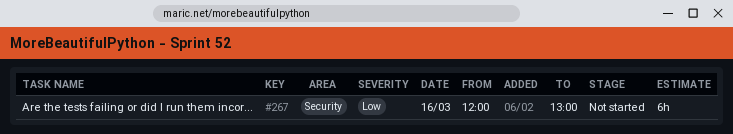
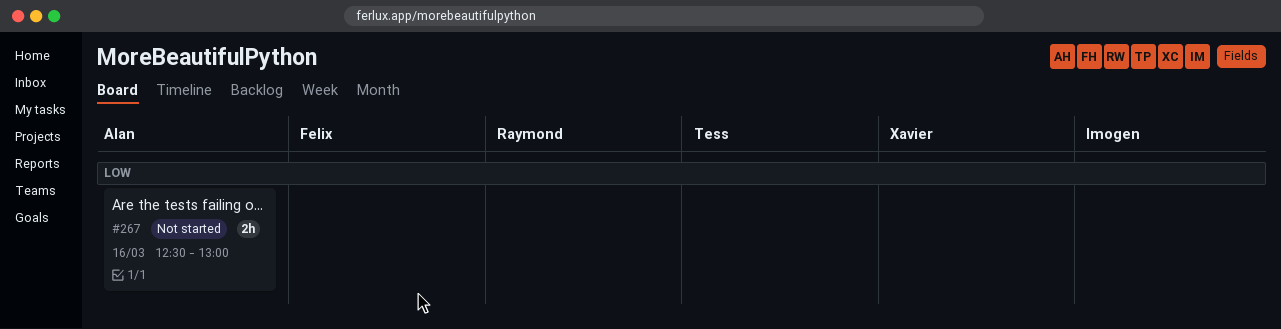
#267, estimate: 6h -> 2h
#267, begins: 12:00 -> 12:30

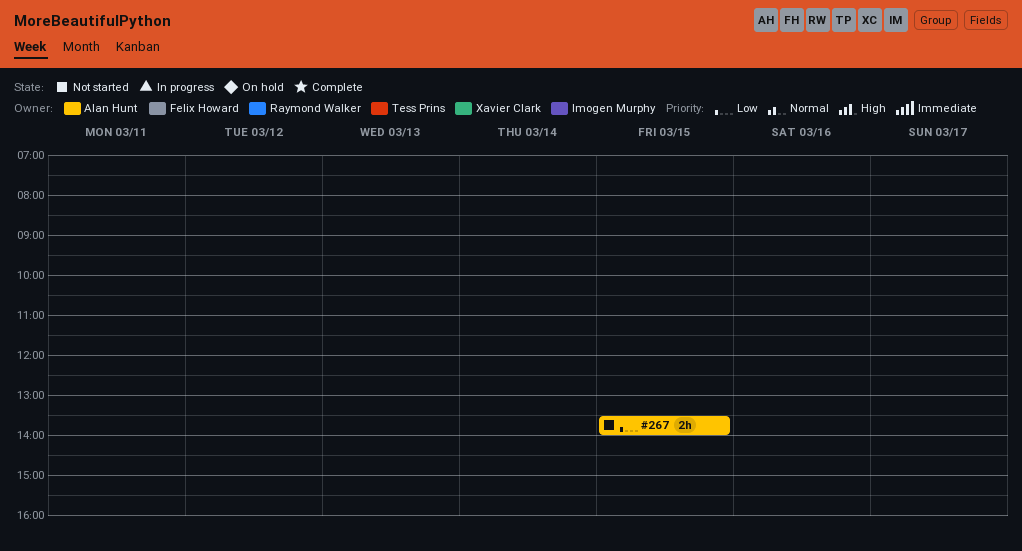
#267, day: Mar 16 -> Mar 15
#267, begins: 12:30 -> 13:30
#267, ends: 13:00 -> 14:00

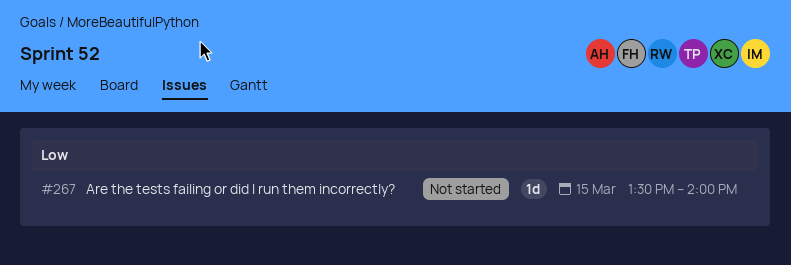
#267, estimate: 2h -> 1d

